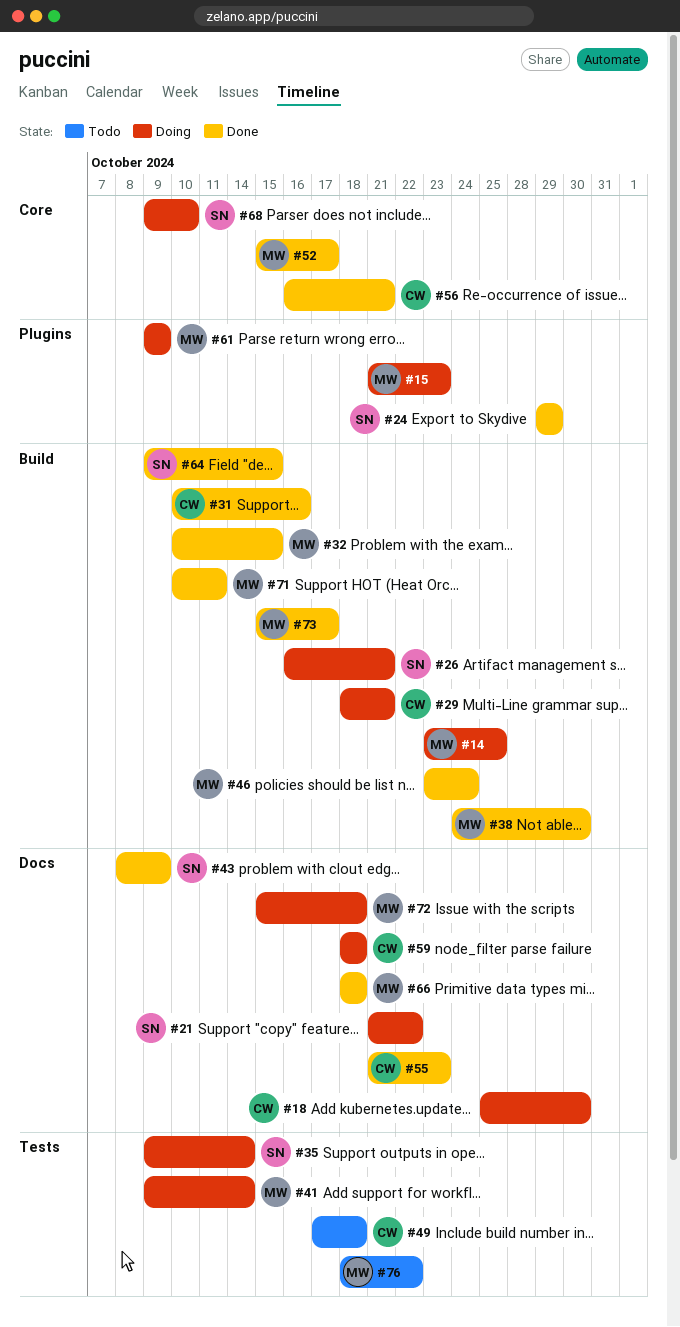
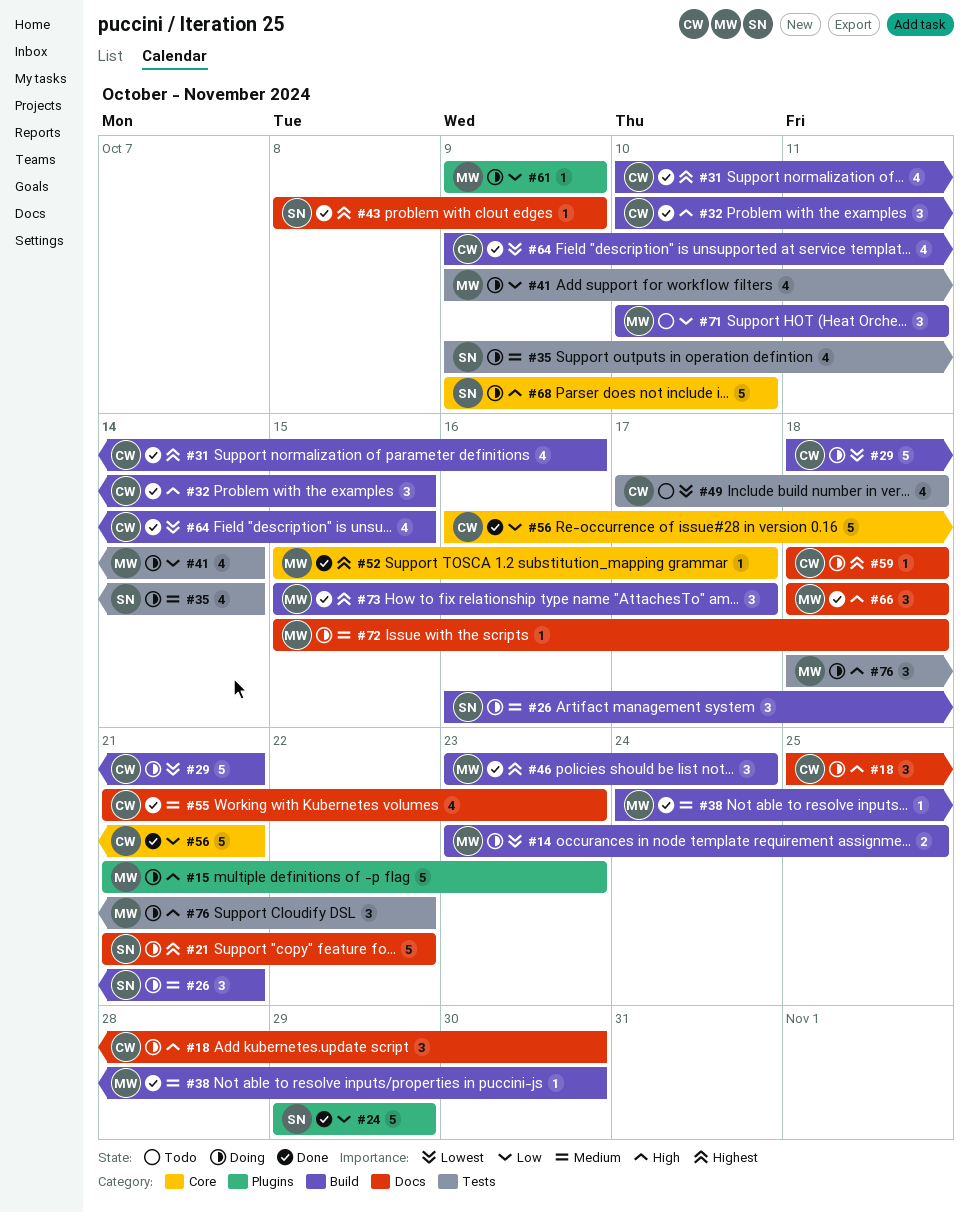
#32, owner: MW -> CW
#64, owner: SN -> CW
#71, status: Done -> Todo
#76, status: Todo -> Doing

